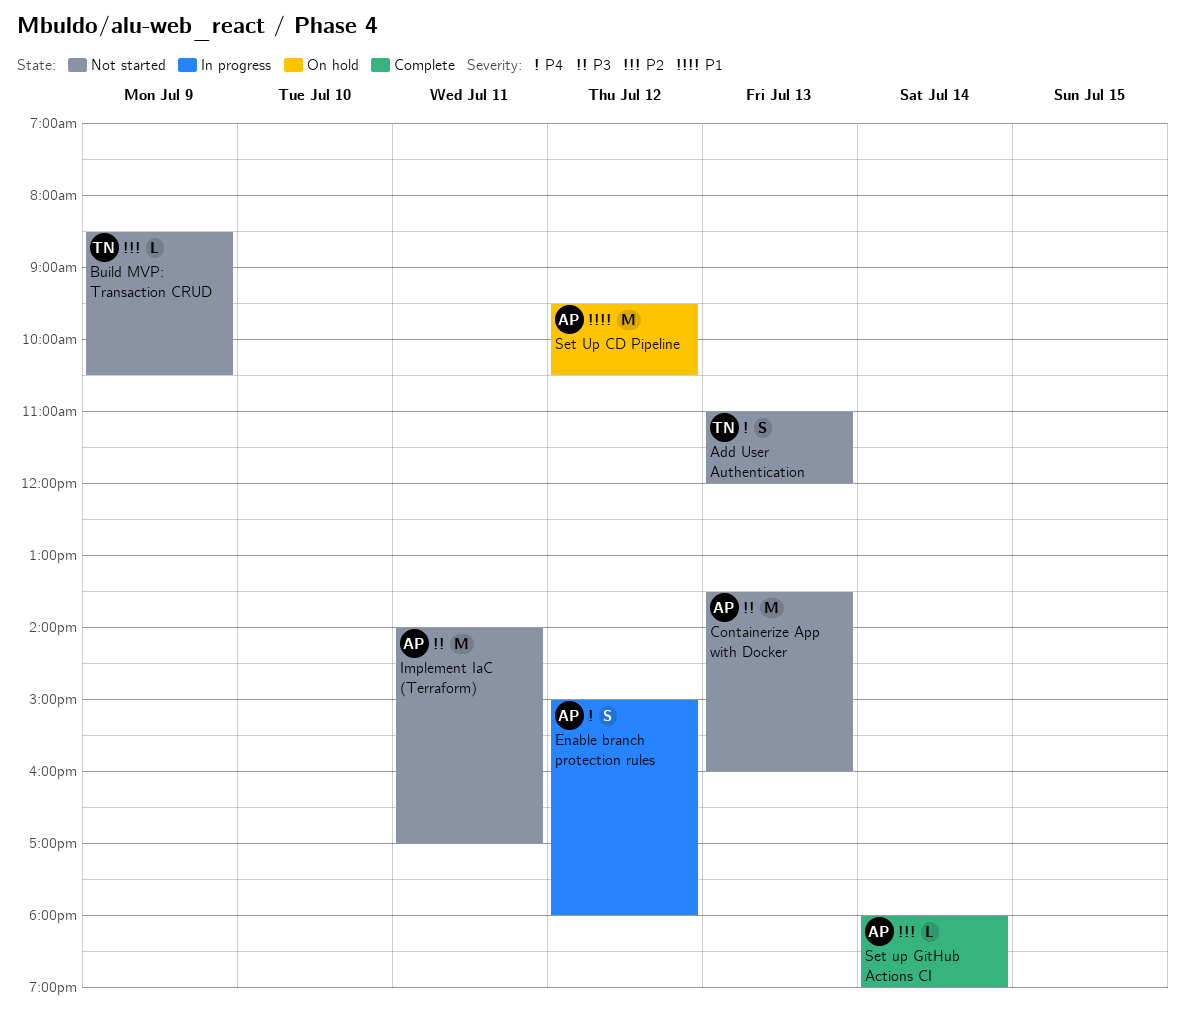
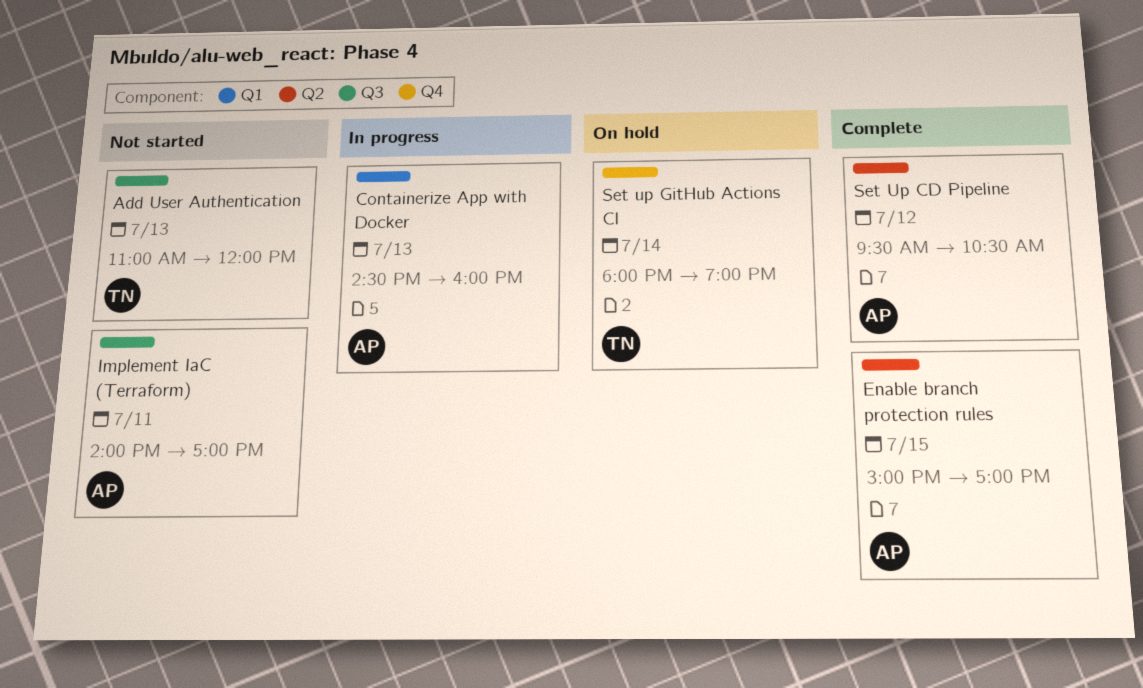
Build MVP: Transaction CRUD: present -> none
Containerize App with Docker, status: Not started -> In progress
Containerize App with Docker, begins: 13:30 -> 14:30
Enable branch protection rules, status: In progress -> Complete
Enable branch protection rules, day: Jul 12 -> Jul 15
Enable branch protection rules, ends: 18:00 -> 17:00
Set Up CD Pipeline, status: On hold -> Complete
Set up GitHub Actions CI, status: Complete -> On hold
Set up GitHub Actions CI, owner: AP -> TN

